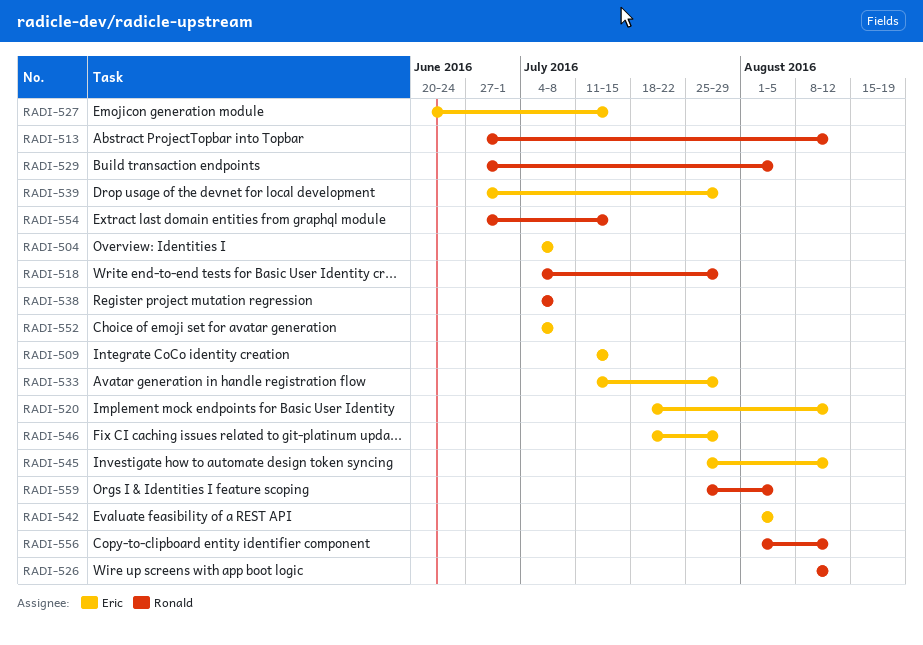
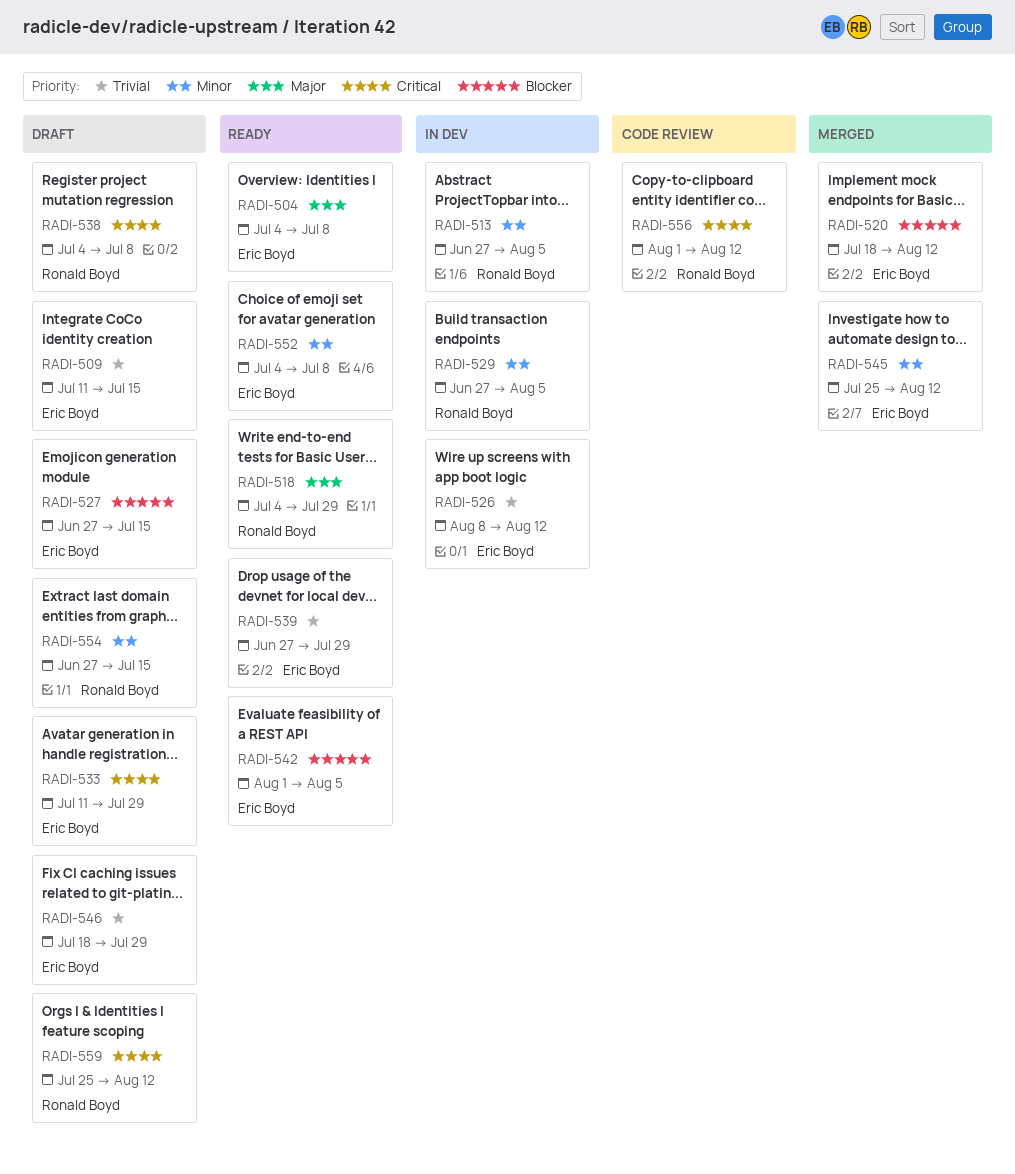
RADI-513, due: Aug 12 -> Aug 5
RADI-526, owner: Ronald Boyd -> Eric Boyd
RADI-527, start: Jun 20 -> Jun 27
RADI-559, due: Aug 5 -> Aug 12

